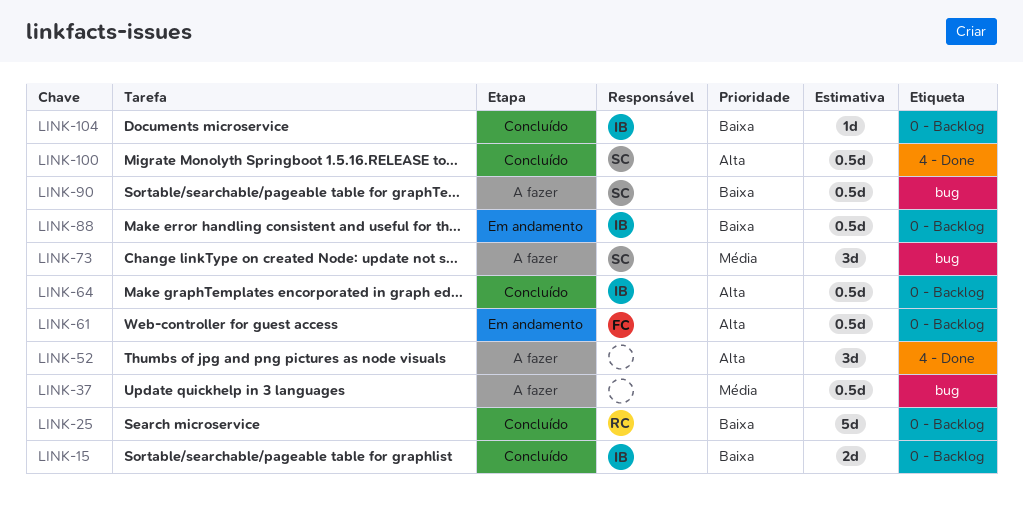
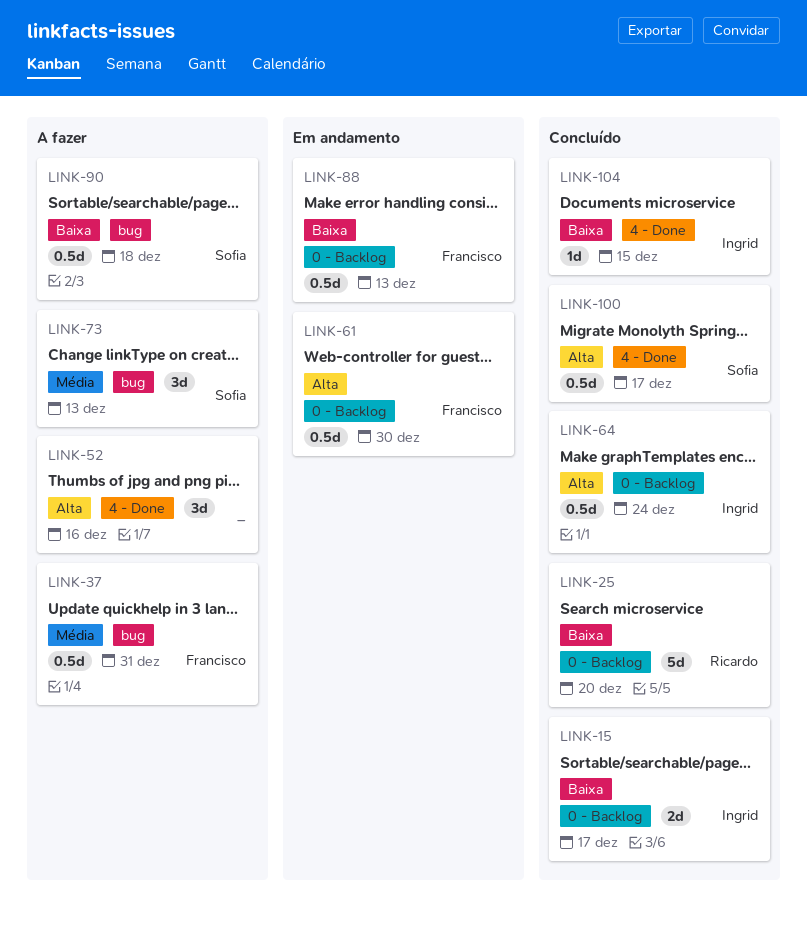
LINK-37, owner: none -> Francisco
LINK-88, owner: Ingrid -> Francisco
LINK-104, label: 0 - Backlog -> 4 - Done

